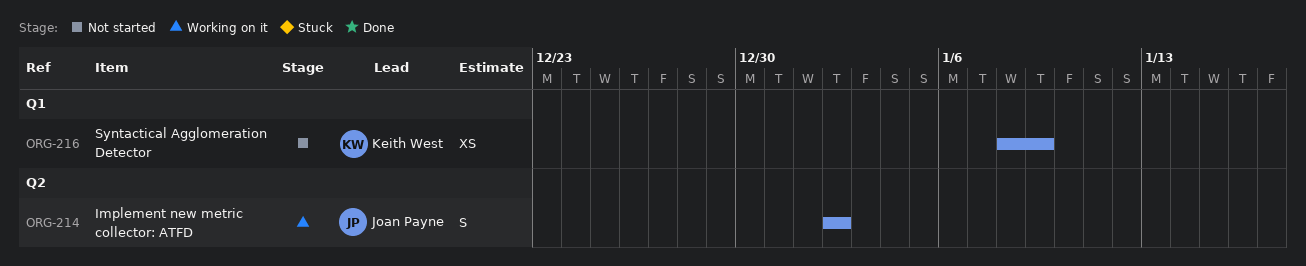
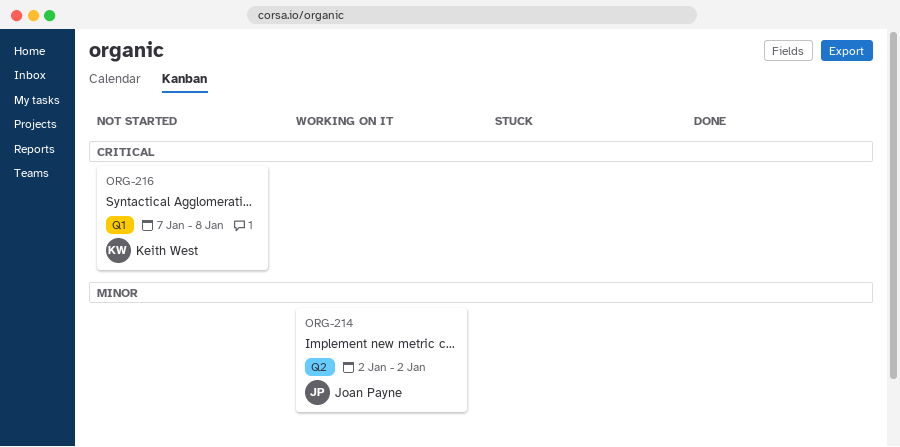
ORG-216, start: Jan 8 -> Jan 7
ORG-216, due: Jan 9 -> Jan 8

